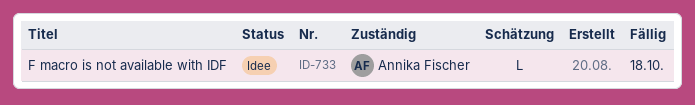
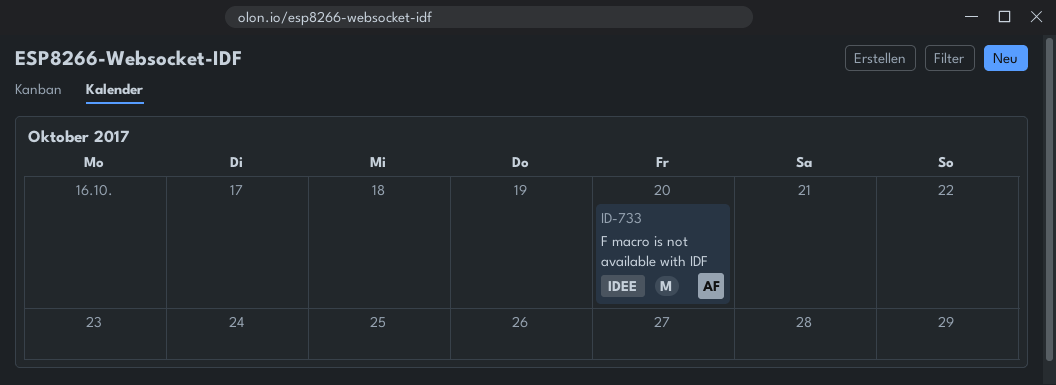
ID-733, estimate: L -> M
ID-733, due: Oct 18 -> Oct 20

